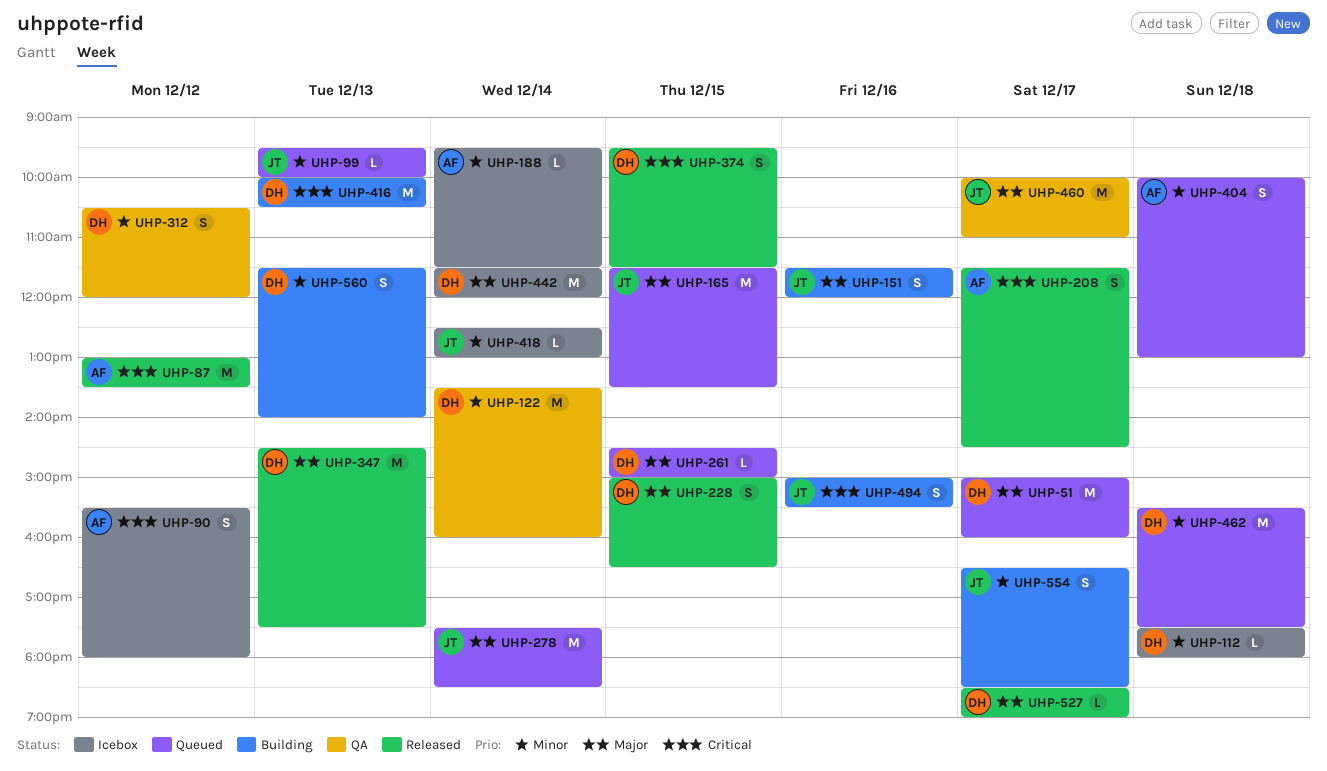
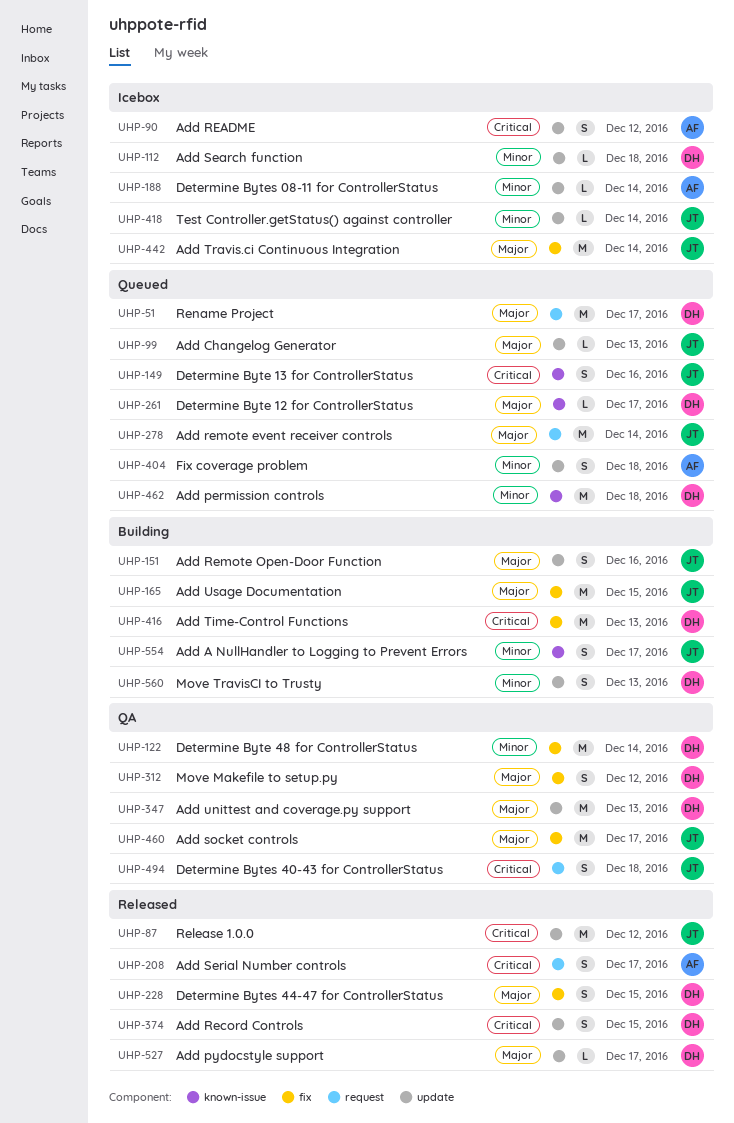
UHP-87, owner: AF -> JT
UHP-99, priority: Minor -> Major
UHP-149: none -> present
UHP-165, status: Queued -> Building
UHP-261, day: Dec 15 -> Dec 17
UHP-312, priority: Minor -> Major
UHP-347, status: Released -> QA
UHP-442, owner: DH -> JT
UHP-494, status: Building -> QA
UHP-494, day: Dec 16 -> Dec 18

